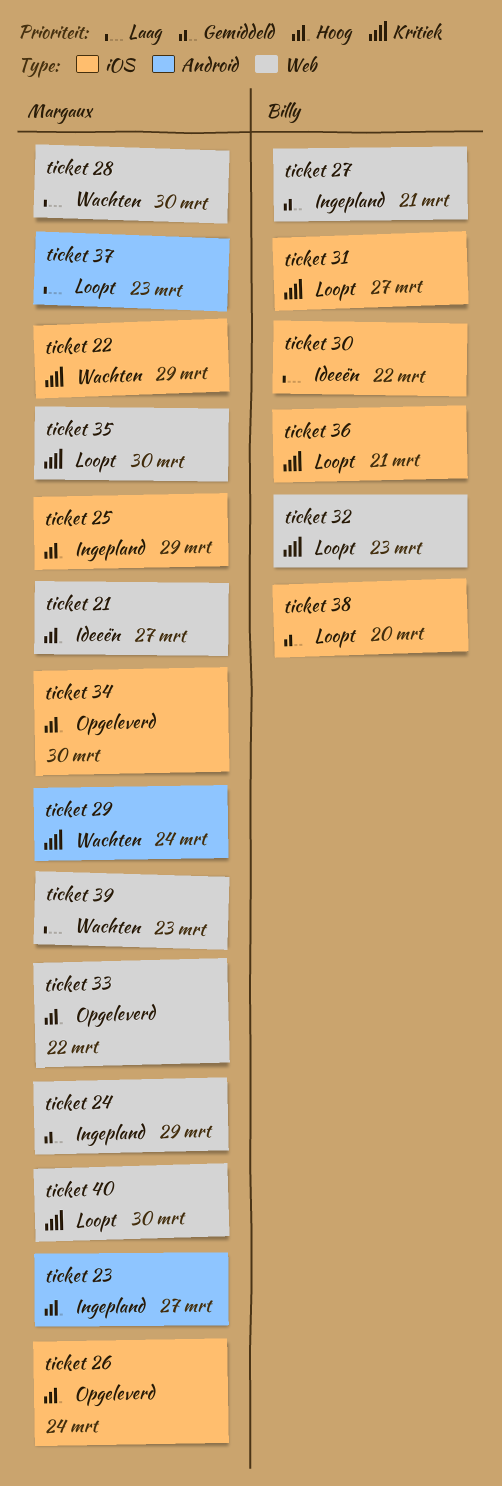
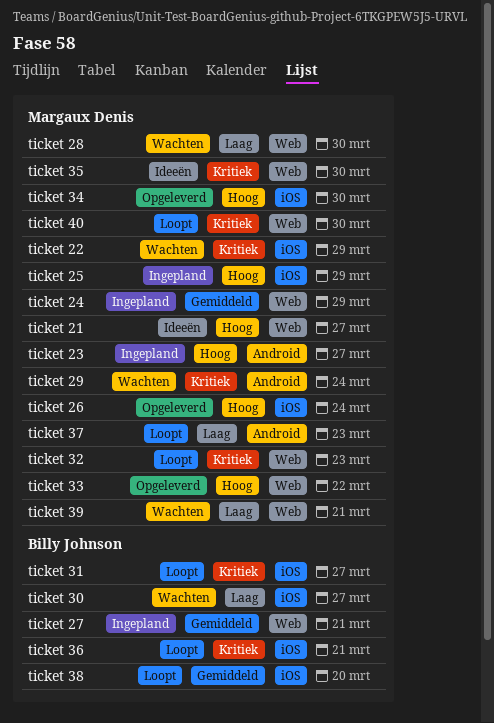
ticket 30, status: Ideeën -> Wachten
ticket 30, due: Mar 22 -> Mar 27
ticket 32, owner: Billy Johnson -> Margaux Denis
ticket 35, status: Loopt -> Ideeën
ticket 39, due: Mar 23 -> Mar 21

